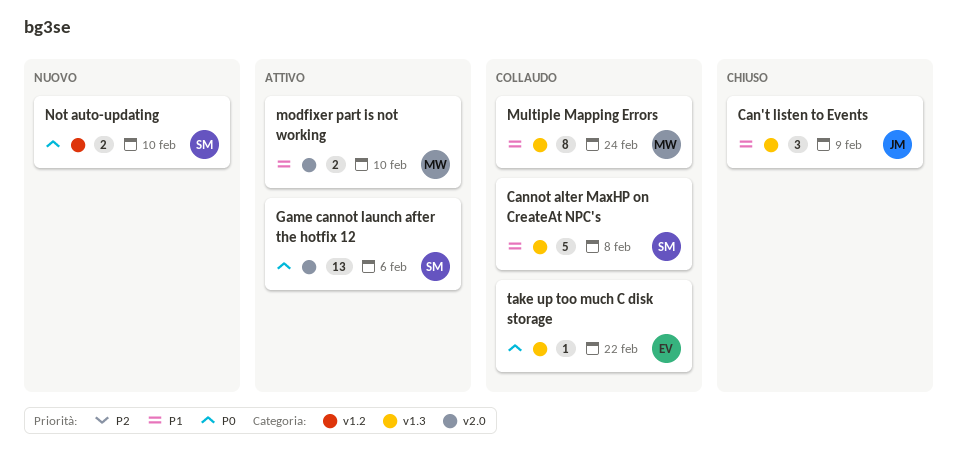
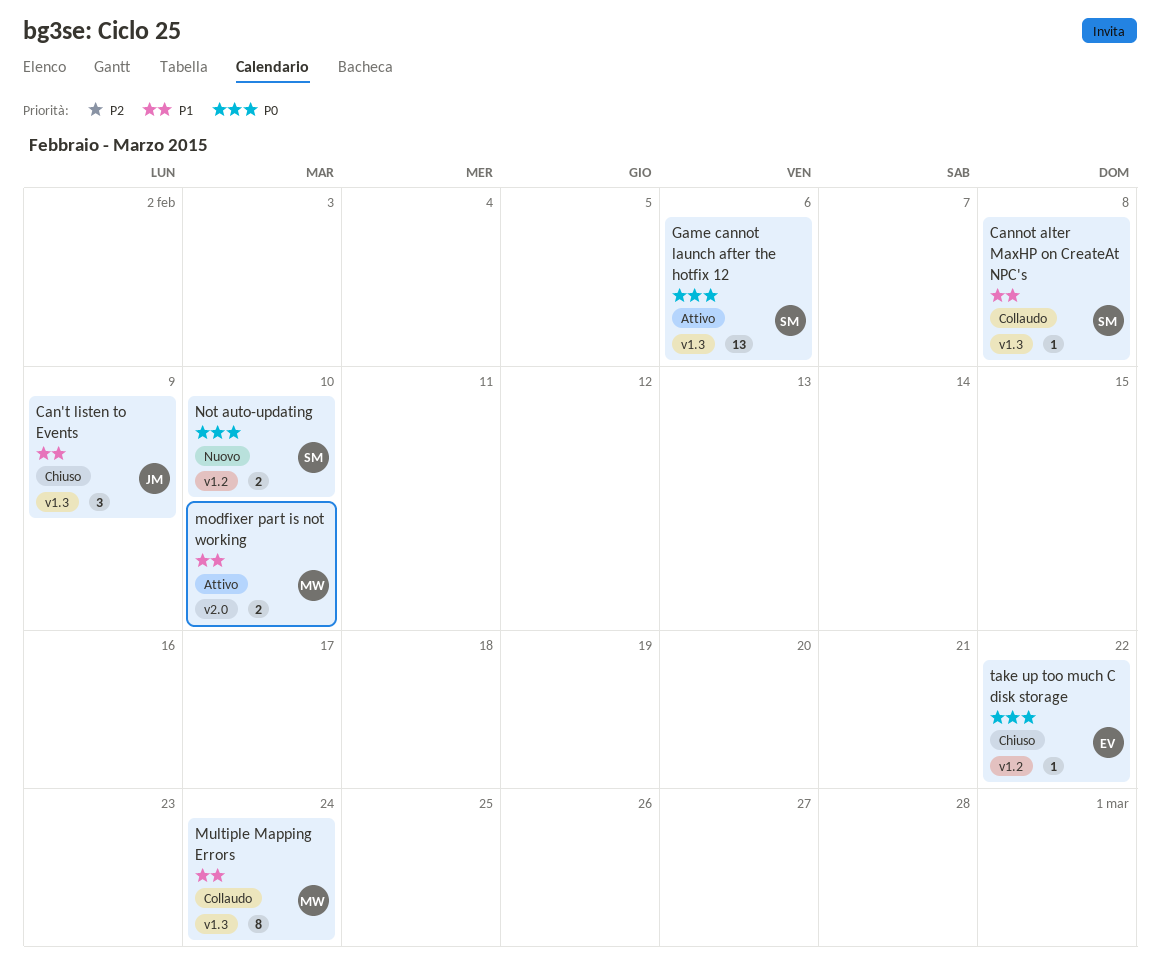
Cannot alter MaxHP on CreateAt NPC's, estimate: 5 -> 1
Game cannot launch after the hotfix 12, label: v2.0 -> v1.3
take up too much C disk storage, status: Collaudo -> Chiuso
take up too much C disk storage, label: v1.3 -> v1.2

